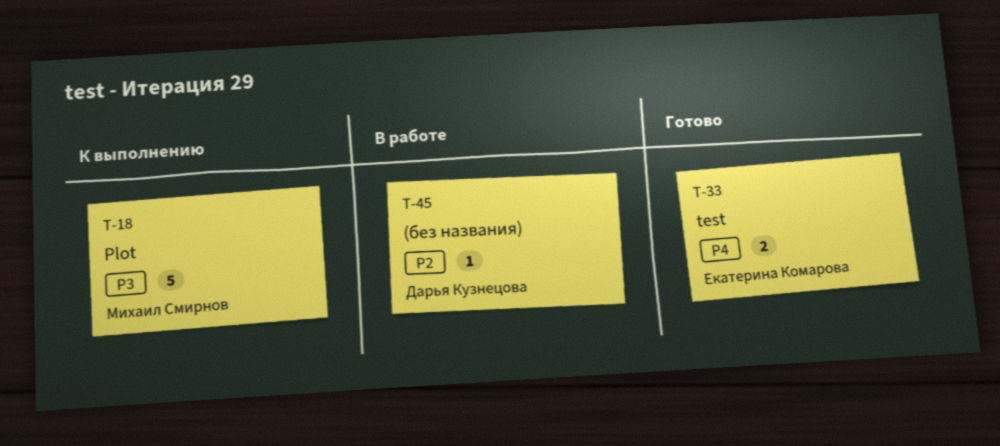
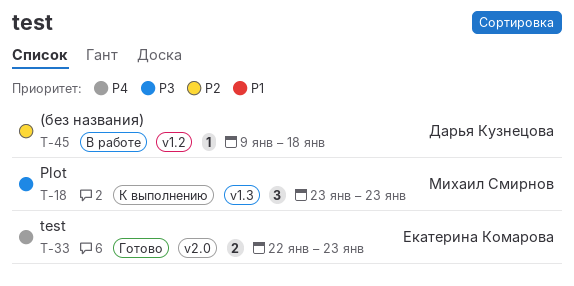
T-18, estimate: 5 -> 3

